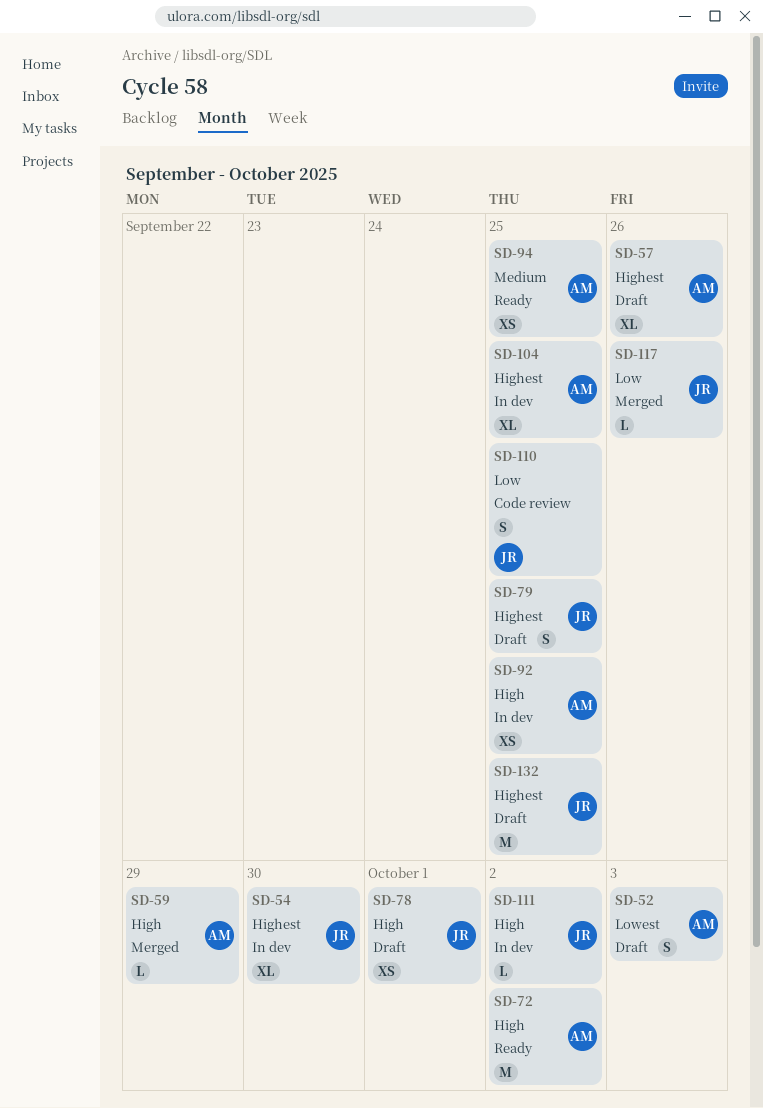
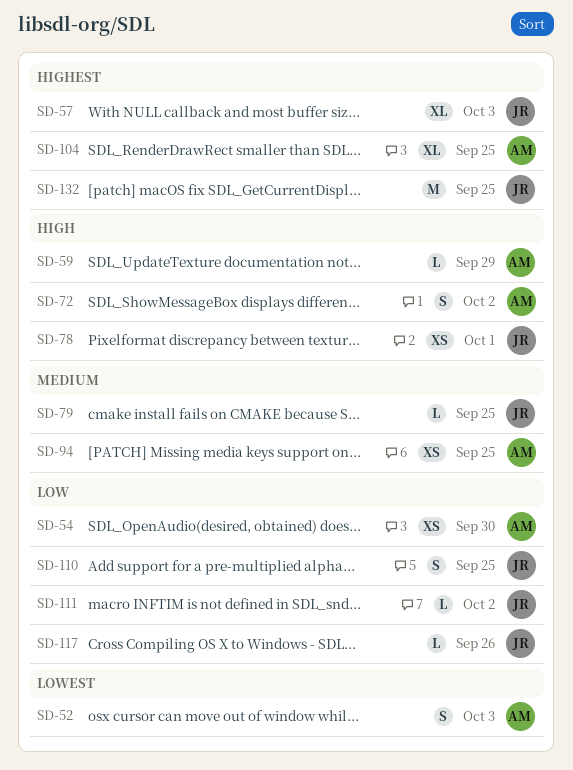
SD-54, owner: JR -> AM
SD-54, priority: Highest -> Low
SD-54, estimate: XL -> XS
SD-57, owner: AM -> JR
SD-57, due: Sep 26 -> Oct 3
SD-72, estimate: M -> S
SD-79, priority: Highest -> Medium
SD-79, estimate: S -> L
SD-92: present -> none
SD-111, priority: High -> Low

